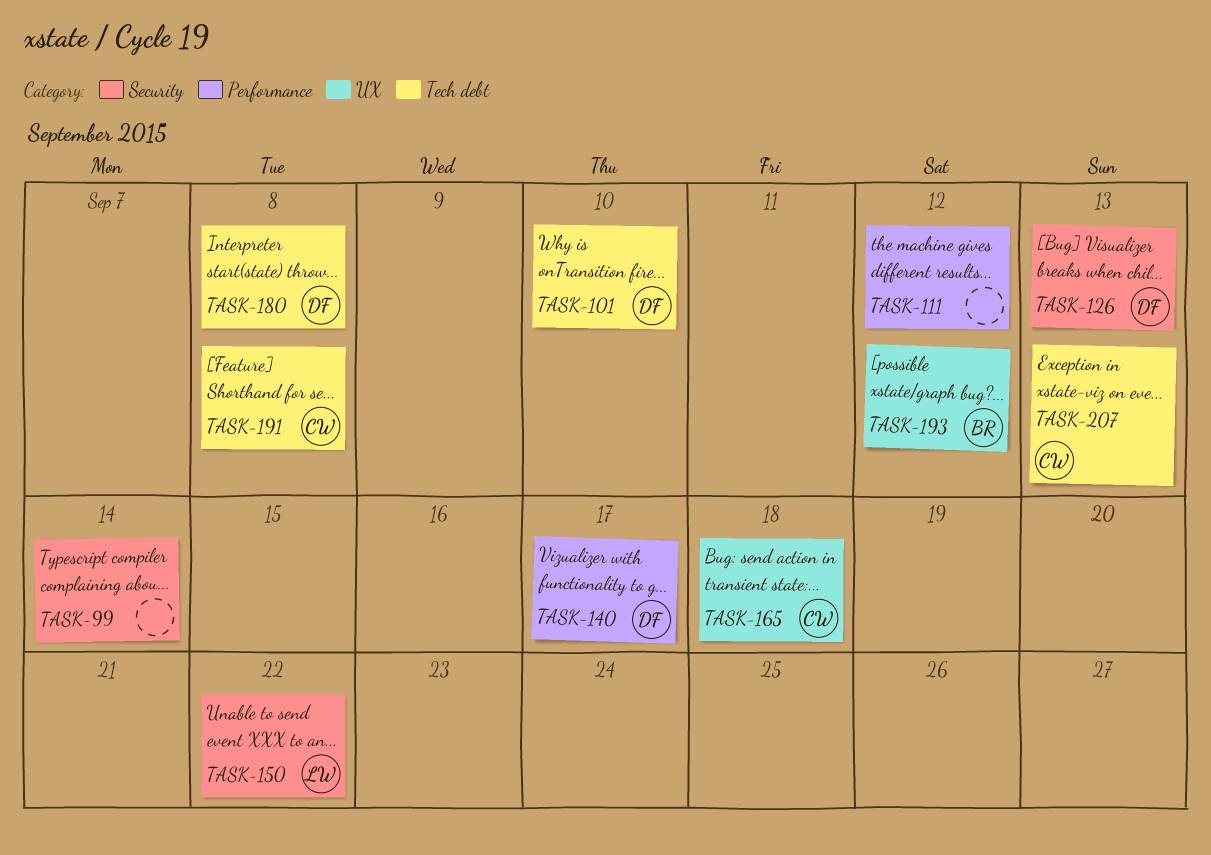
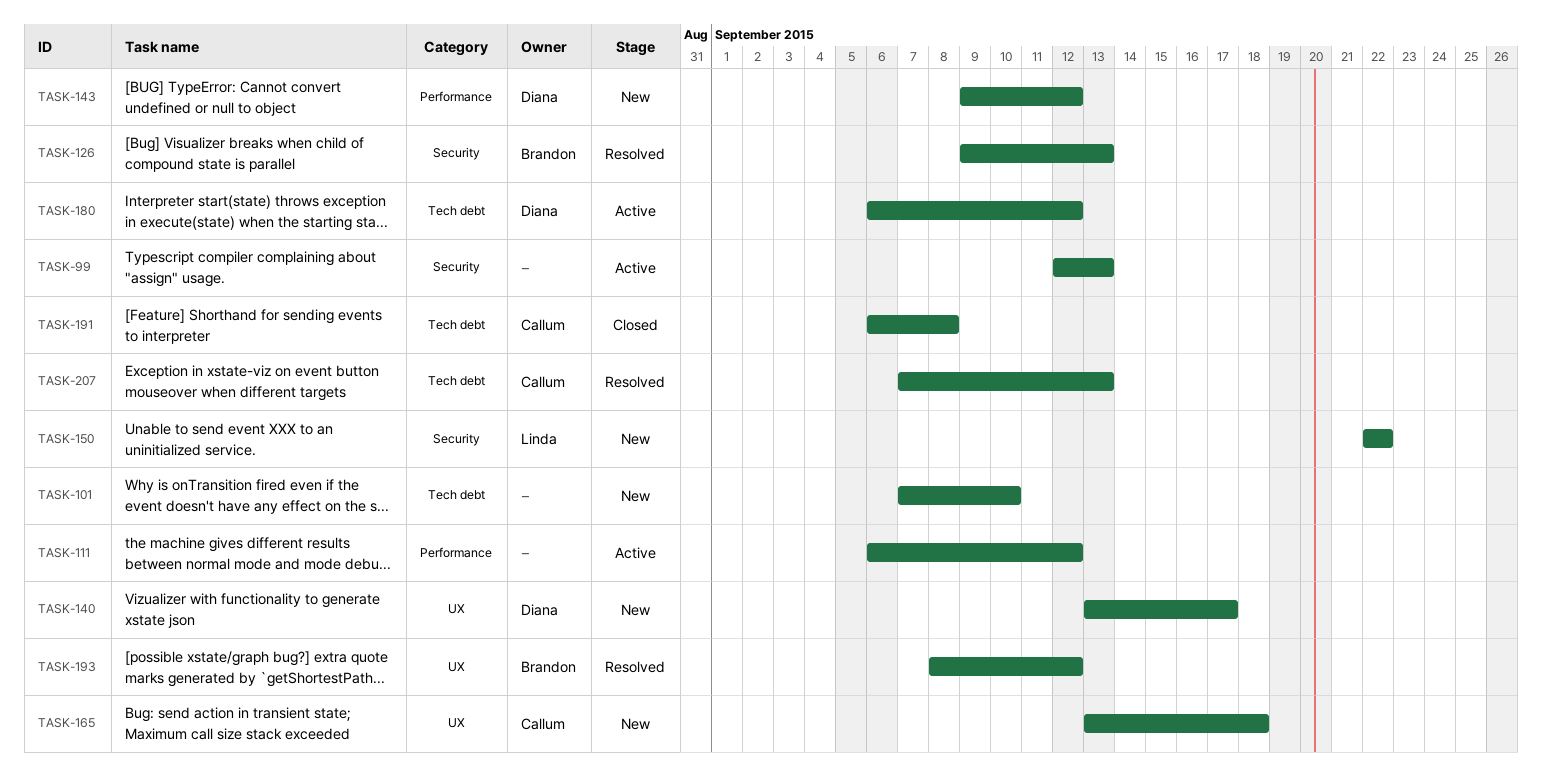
TASK-99, due: Sep 14 -> Sep 13
TASK-101, owner: Diana -> none
TASK-126, owner: Diana -> Brandon
TASK-140, label: Performance -> UX
TASK-143: none -> present
TASK-180, due: Sep 8 -> Sep 12

